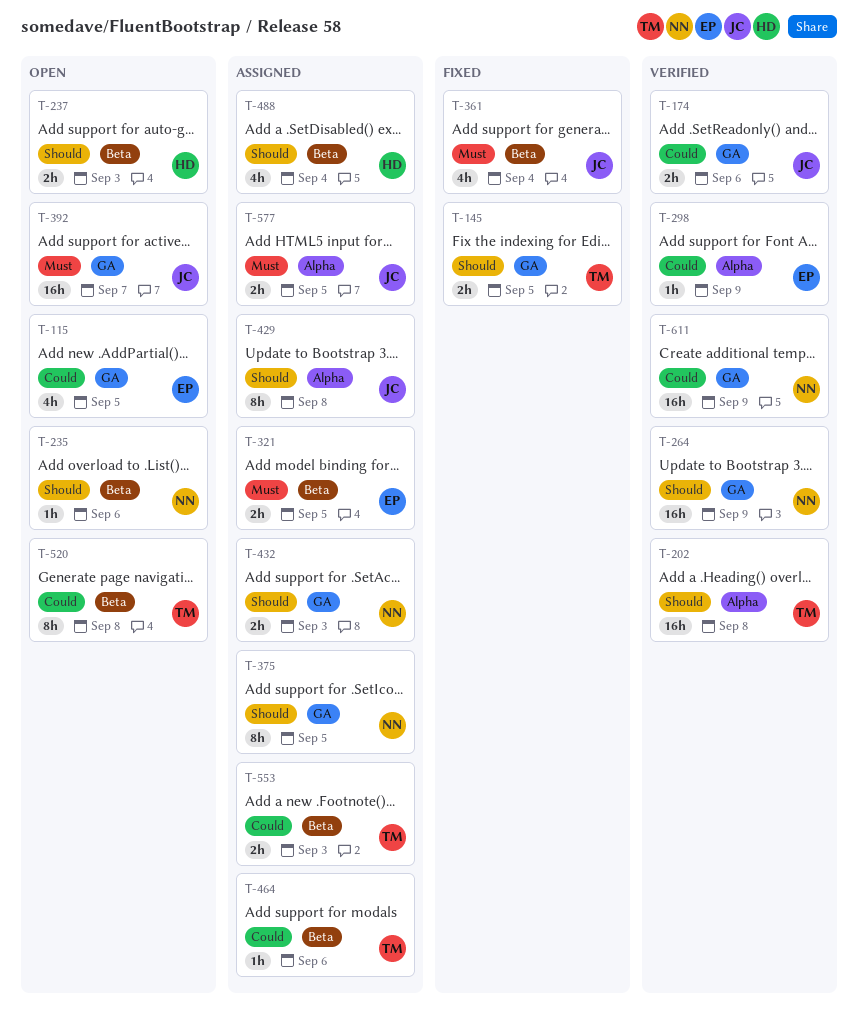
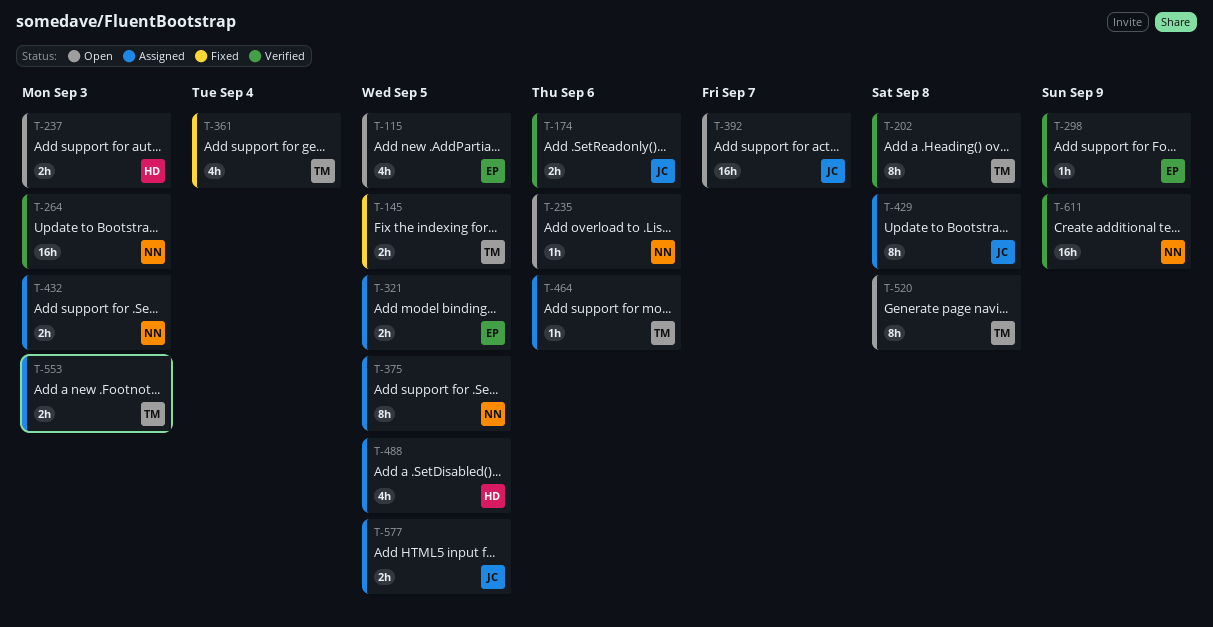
T-202, estimate: 16h -> 8h
T-264, due: Sep 9 -> Sep 3
T-361, owner: JC -> TM
T-488, due: Sep 4 -> Sep 5

